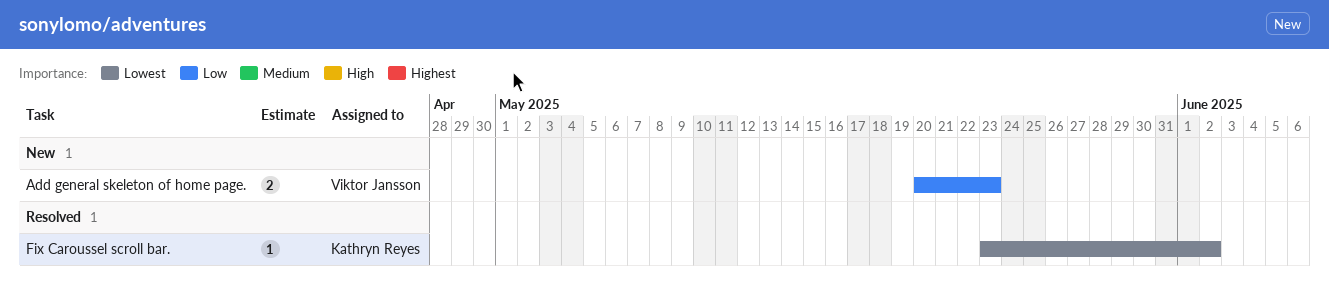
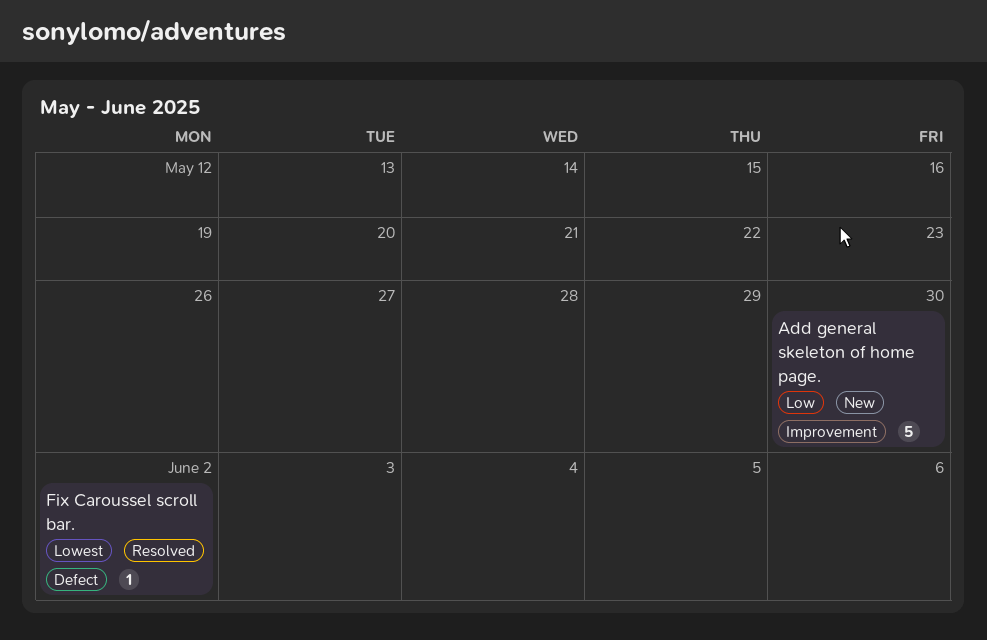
Add general skeleton of home page., estimate: 2 -> 5
Add general skeleton of home page., due: May 23 -> May 30

